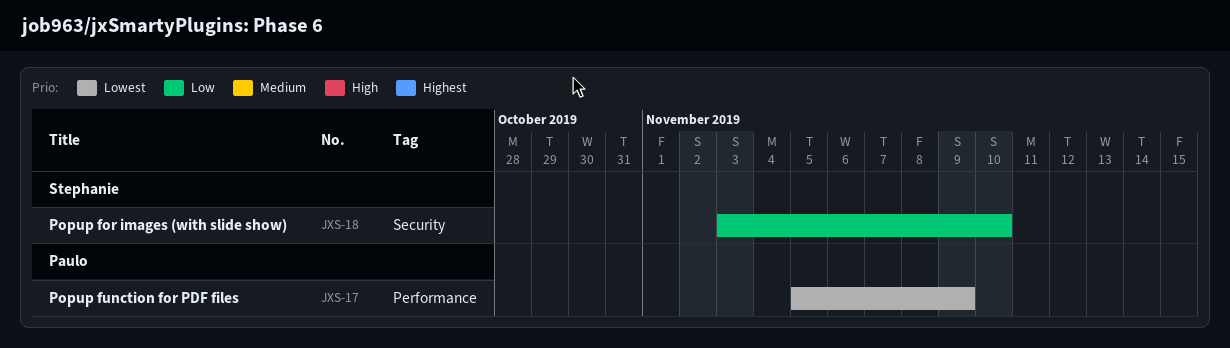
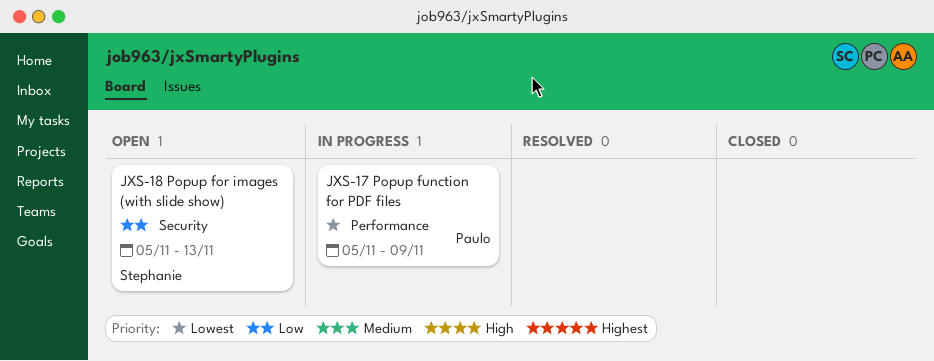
JXS-18, start: Nov 3 -> Nov 5
JXS-18, due: Nov 10 -> Nov 13

